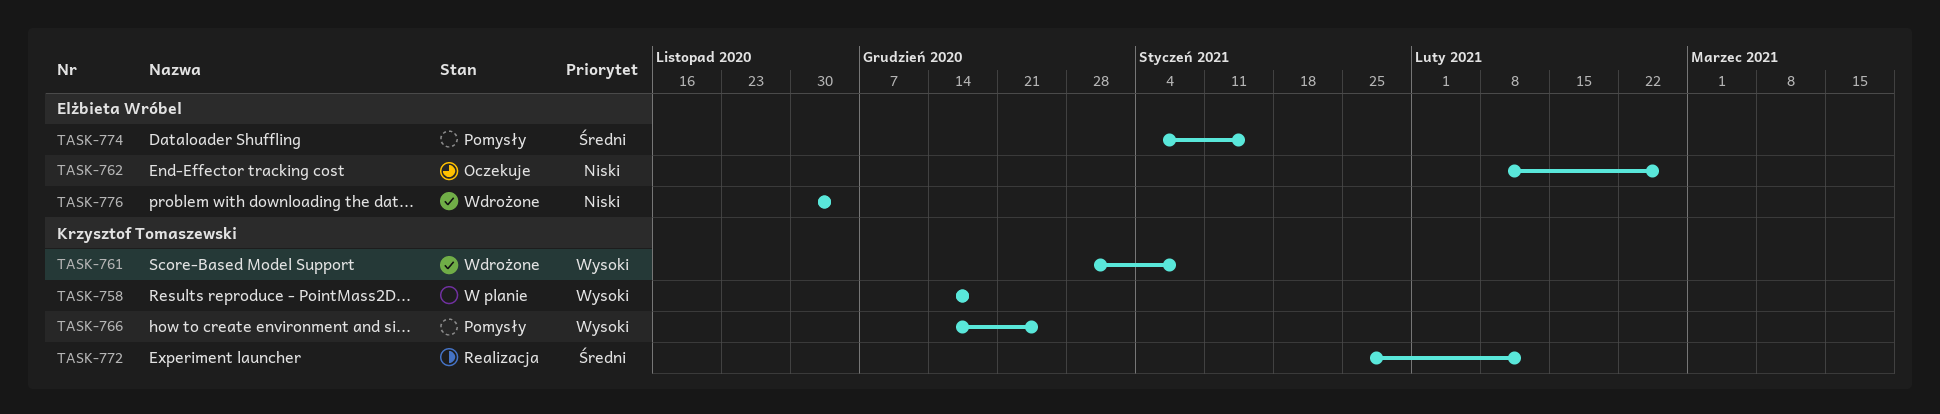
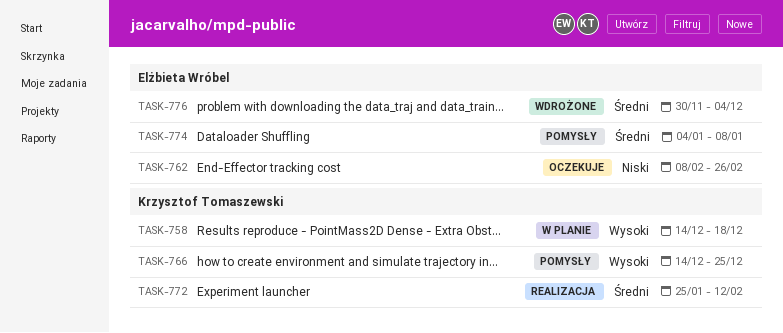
TASK-761: present -> none
TASK-774, due: Jan 15 -> Jan 8
TASK-776, priority: Niski -> Średni

